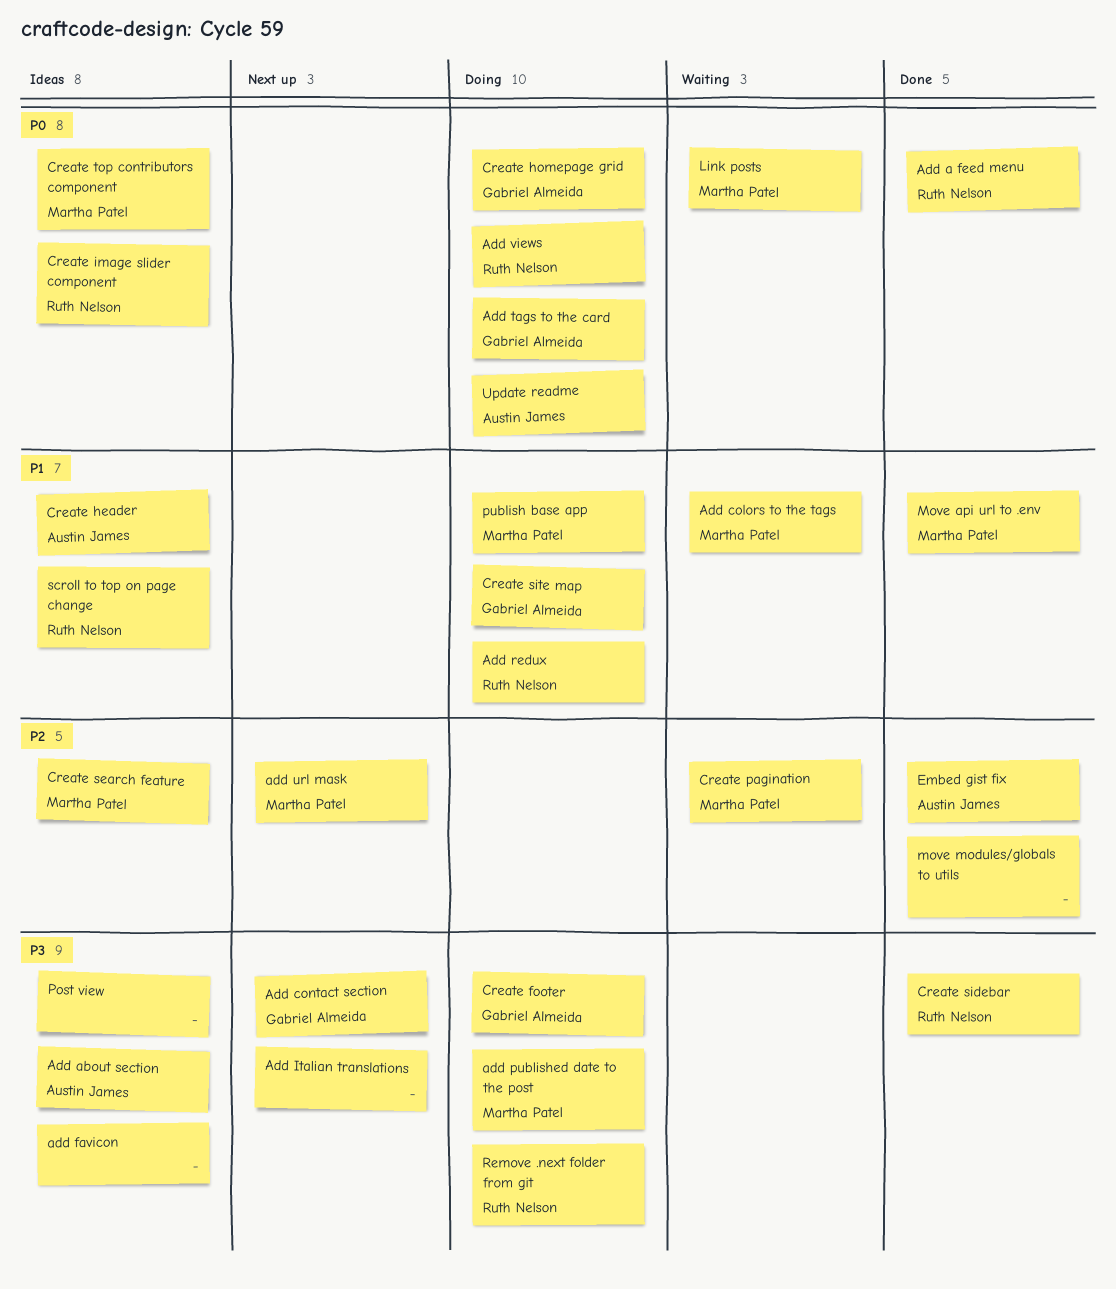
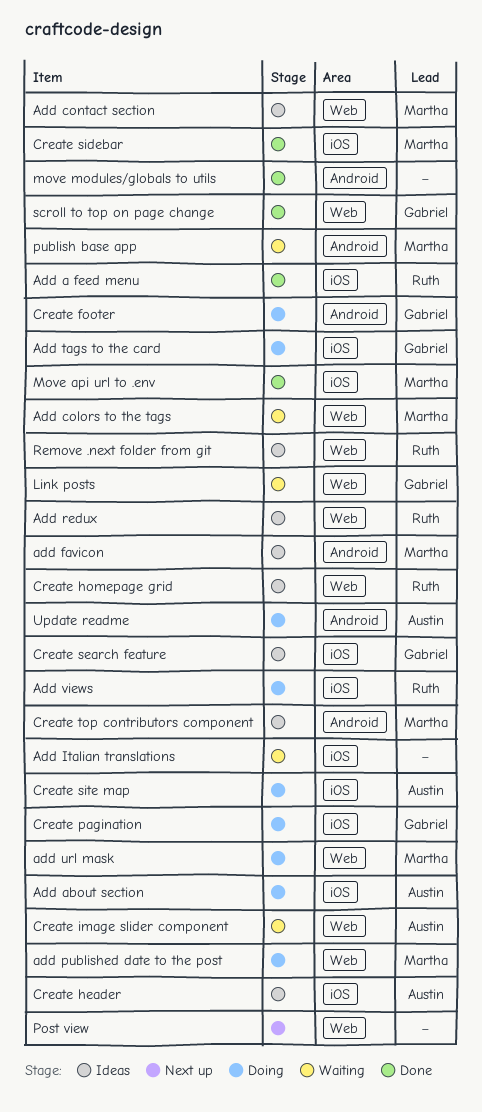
Add about section, status: Ideas -> Doing
Add contact section, status: Next up -> Ideas
Add contact section, owner: Gabriel Almeida -> Martha Patel
add favicon, owner: none -> Martha Patel
Add Italian translations, status: Next up -> Waiting
Add redux, status: Doing -> Ideas
add url mask, status: Next up -> Doing
Create homepage grid, status: Doing -> Ideas
Create homepage grid, owner: Gabriel Almeida -> Ruth Nelson
Create image slider component, status: Ideas -> Waiting
Create image slider component, owner: Ruth Nelson -> Austin James
Create pagination, status: Waiting -> Doing
Create pagination, owner: Martha Patel -> Gabriel Almeida
Create search feature, owner: Martha Patel -> Gabriel Almeida
Create sidebar, owner: Ruth Nelson -> Martha Patel
Create site map, owner: Gabriel Almeida -> Austin James
Embed gist fix: present -> none
Link posts, owner: Martha Patel -> Gabriel Almeida
Post view, status: Ideas -> Next up
publish base app, status: Doing -> Waiting
Remove .next folder from git, status: Doing -> Ideas
scroll to top on page change, status: Ideas -> Done
scroll to top on page change, owner: Ruth Nelson -> Gabriel Almeida

